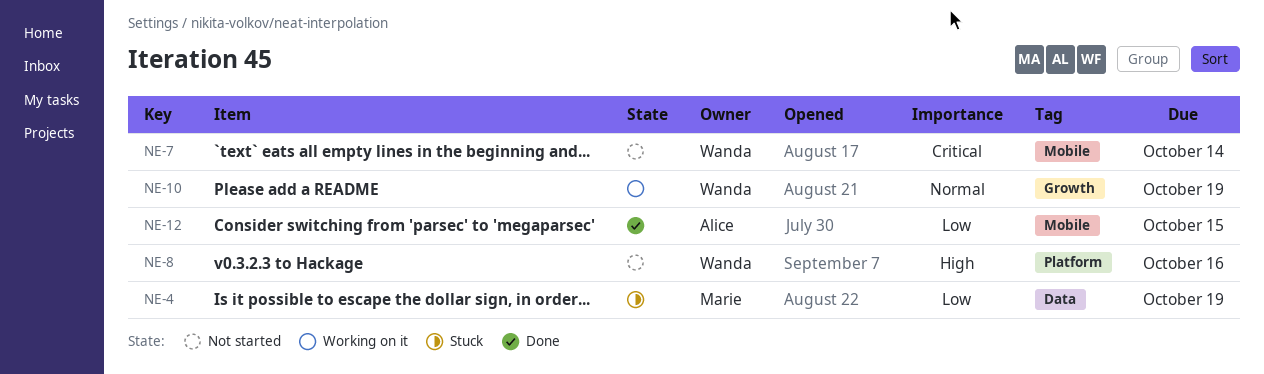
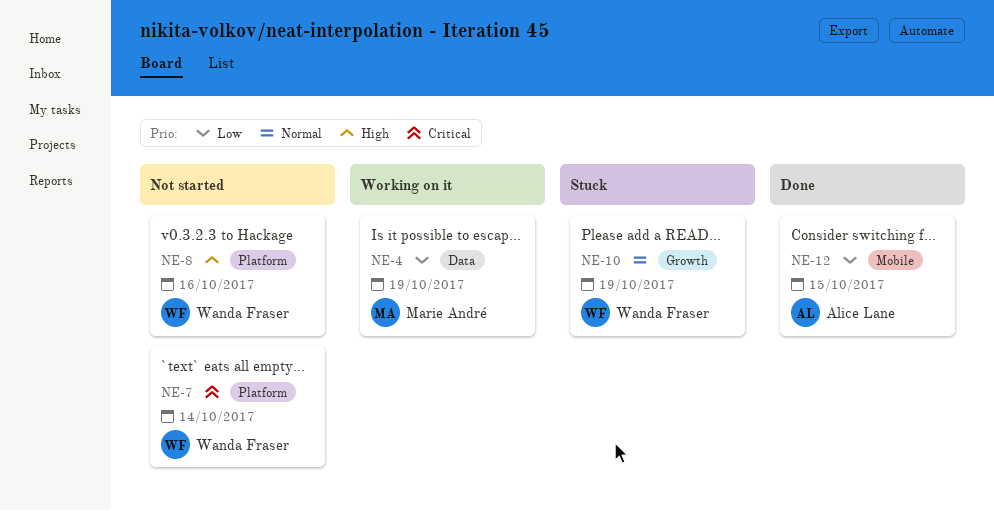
NE-4, status: Stuck -> Working on it
NE-7, label: Mobile -> Platform
NE-10, status: Working on it -> Stuck

